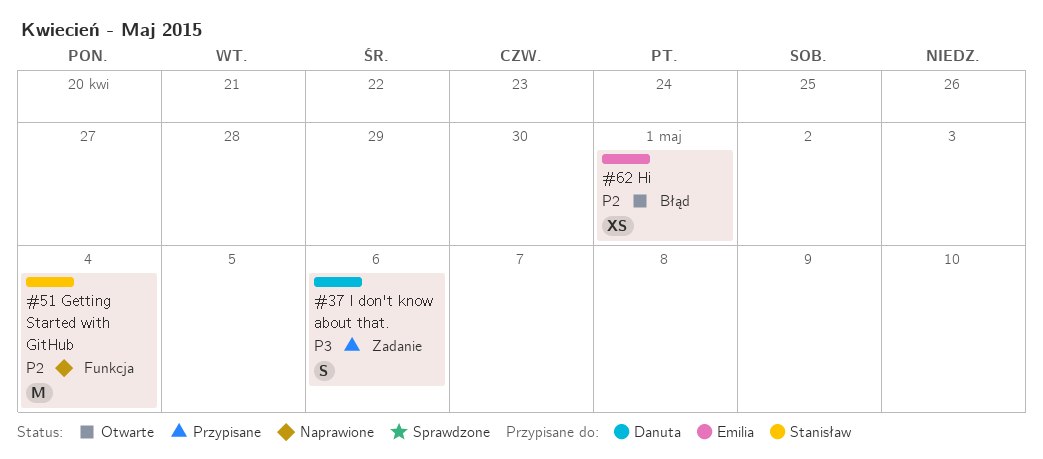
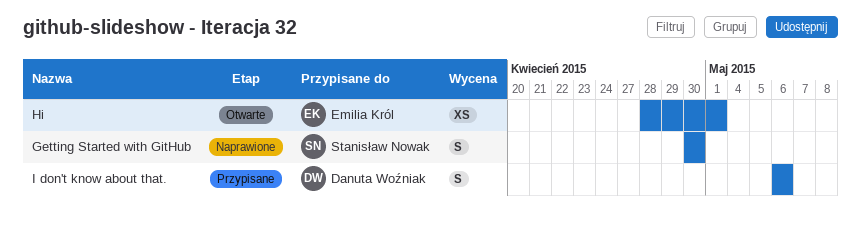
Getting Started with GitHub, estimate: M -> S
Getting Started with GitHub, due: May 4 -> Apr 30

